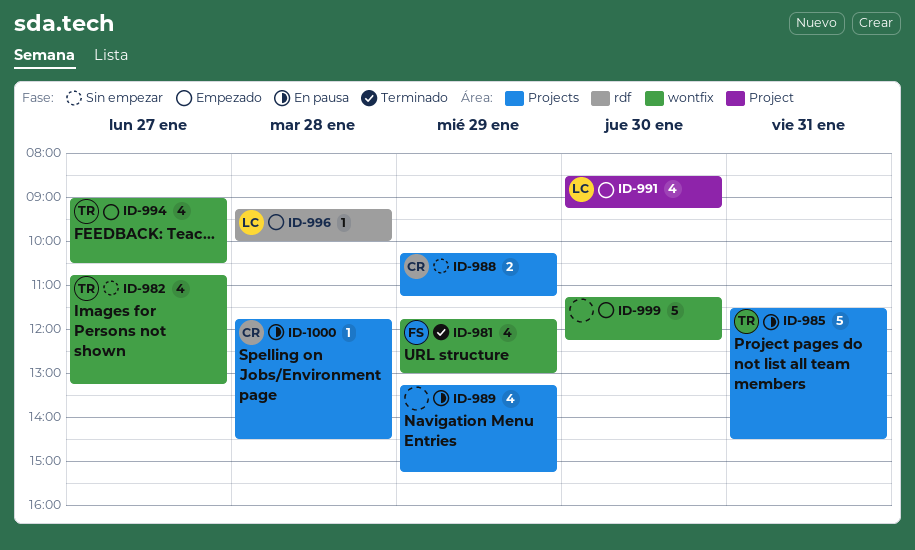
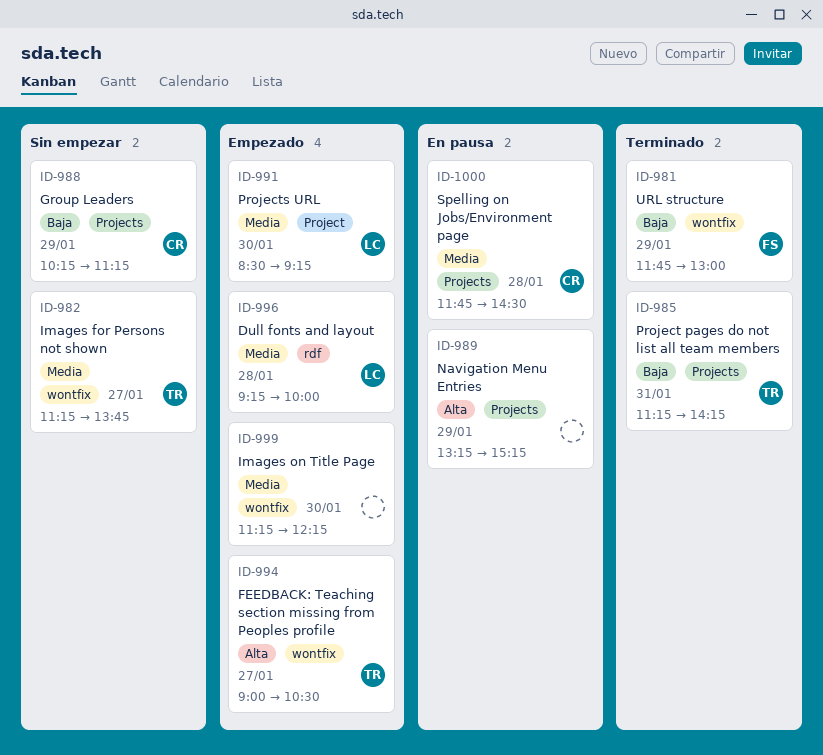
ID-982, begins: 10:45 -> 11:15
ID-982, ends: 13:15 -> 13:45
ID-985, status: En pausa -> Terminado
ID-985, begins: 11:30 -> 11:15
ID-985, ends: 14:30 -> 14:15

